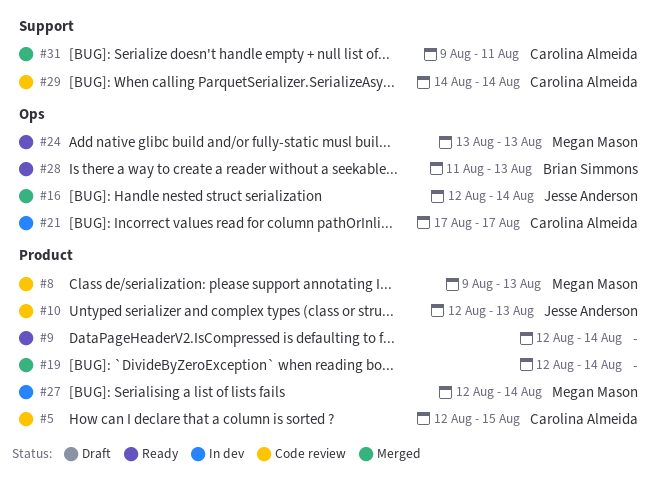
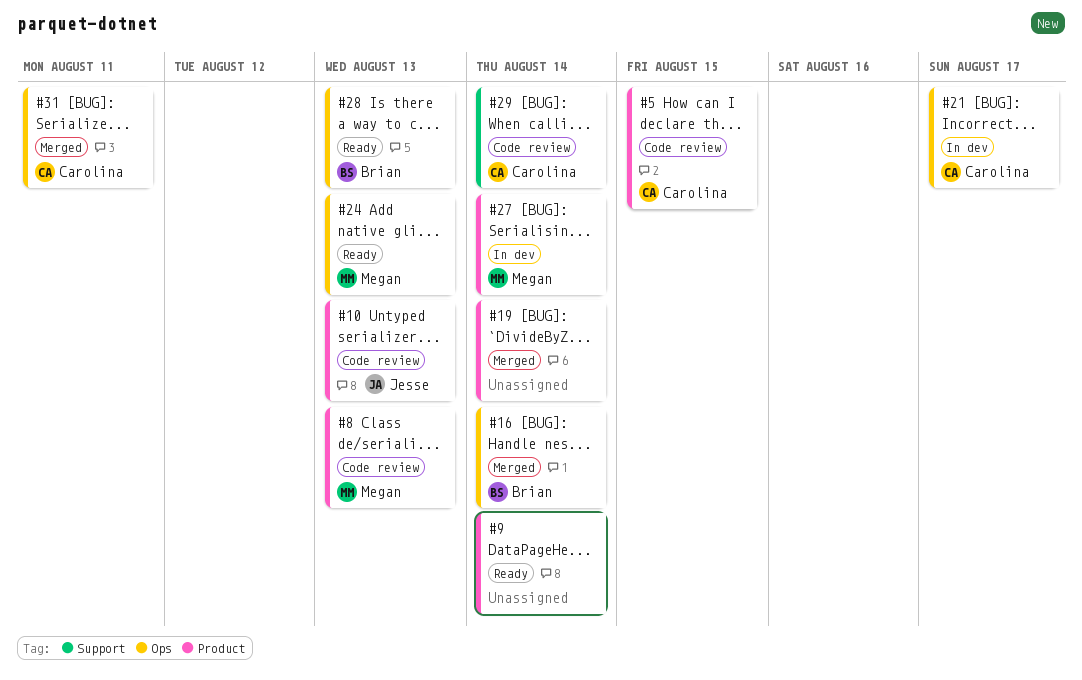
#16, owner: Jesse Anderson -> Brian Simmons
#31, label: Support -> Ops

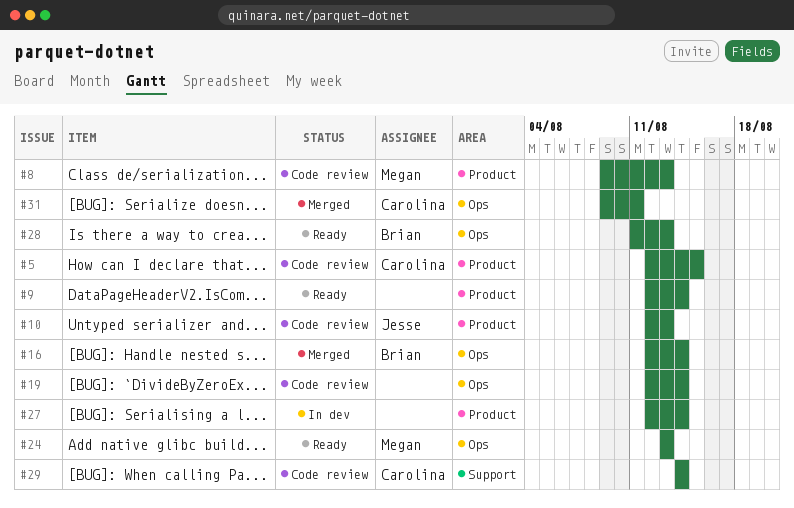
#19, status: Merged -> Code review
#19, label: Product -> Ops
#21: present -> none
#27, owner: Megan -> none

